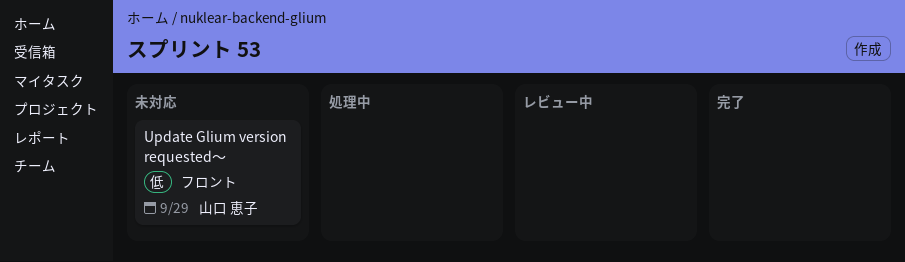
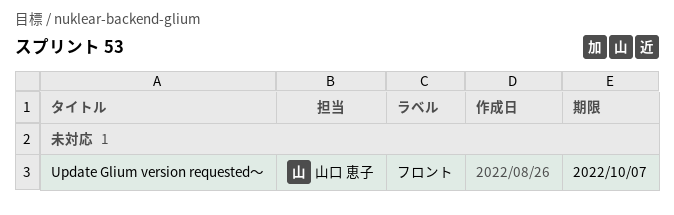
Update Glium version requested～, due: Sep 29 -> Oct 7

